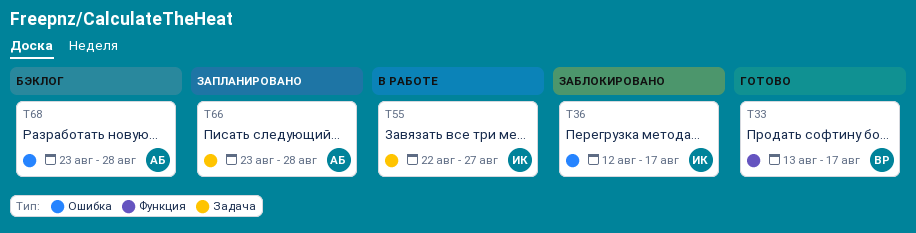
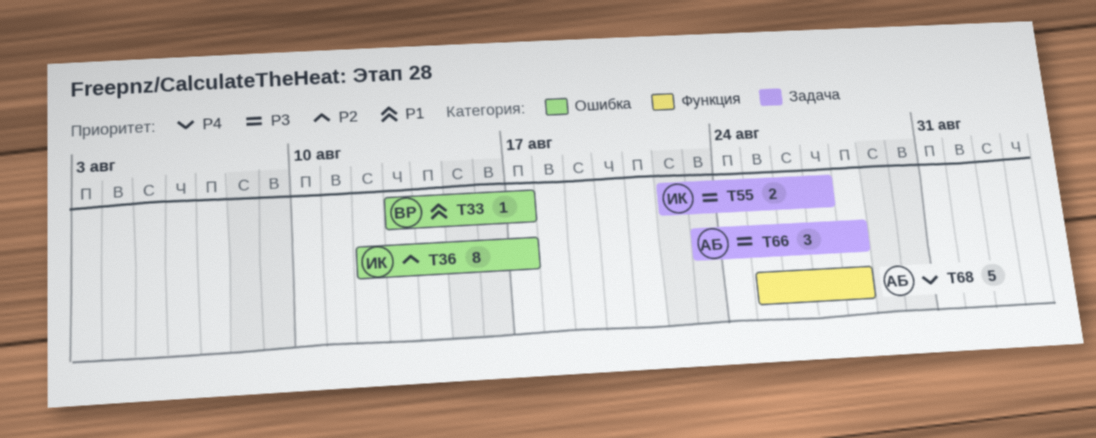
T33, label: Функция -> Ошибка
T68, label: Ошибка -> Функция
T68, start: Aug 23 -> Aug 25

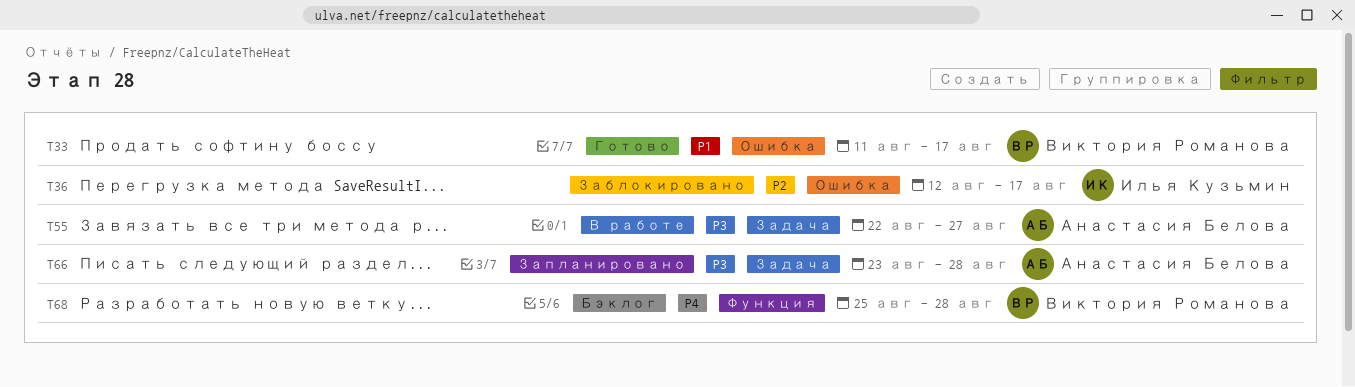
T33, start: Aug 13 -> Aug 11
T55, owner: Илья Кузьмин -> Анастасия Белова
T68, owner: Анастасия Белова -> Виктория Романова

